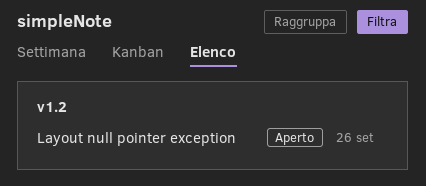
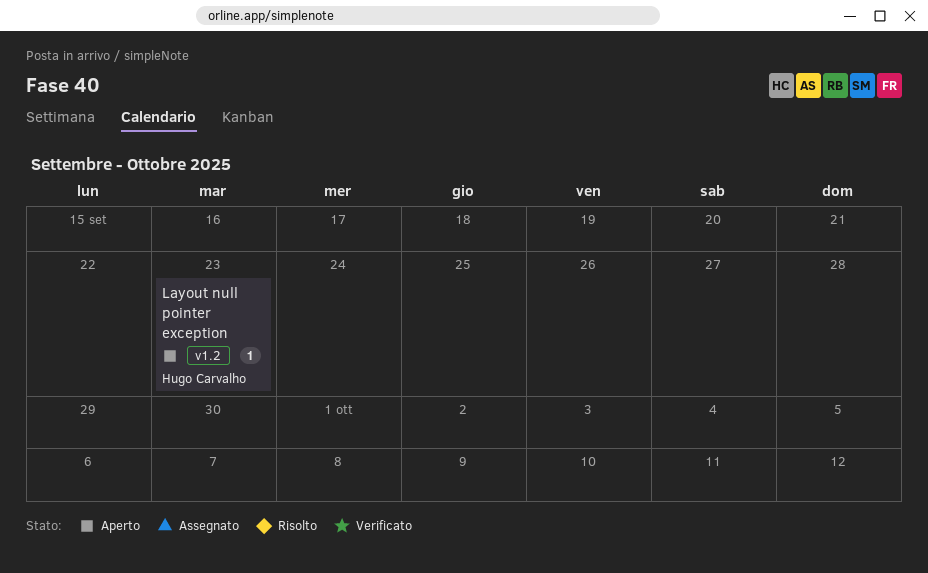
Layout null pointer exception, due: Sep 26 -> Sep 23

